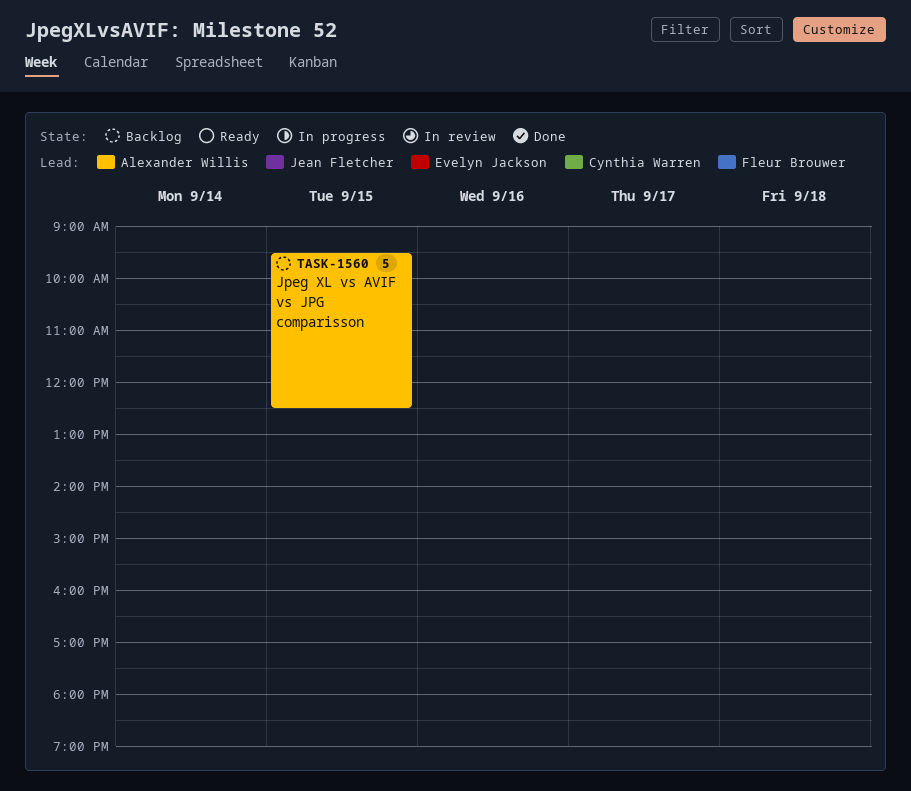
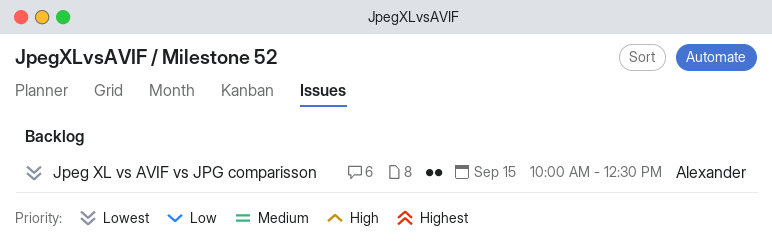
Jpeg XL vs AVIF vs JPG comparisson, estimate: 5 -> 2
Jpeg XL vs AVIF vs JPG comparisson, begins: 09:30 -> 10:00

